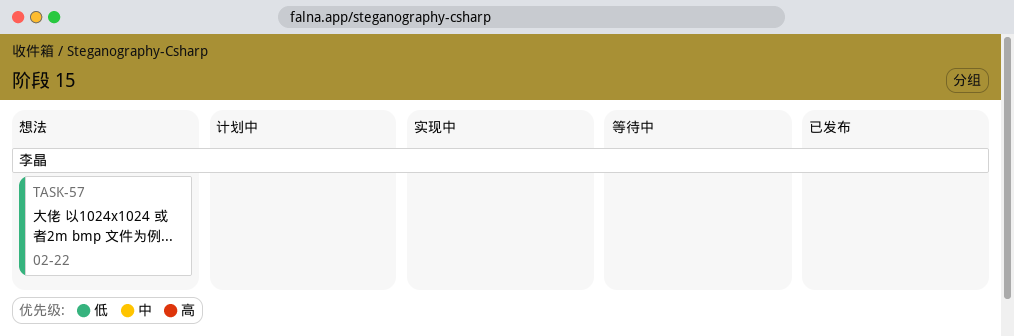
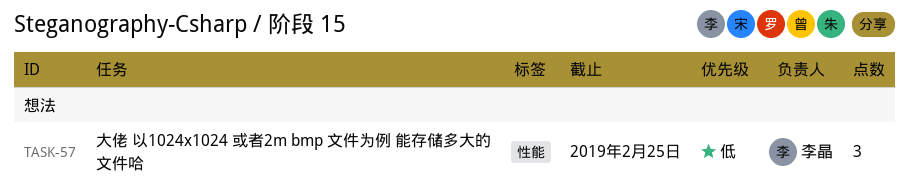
TASK-57, due: Feb 22 -> Feb 25

